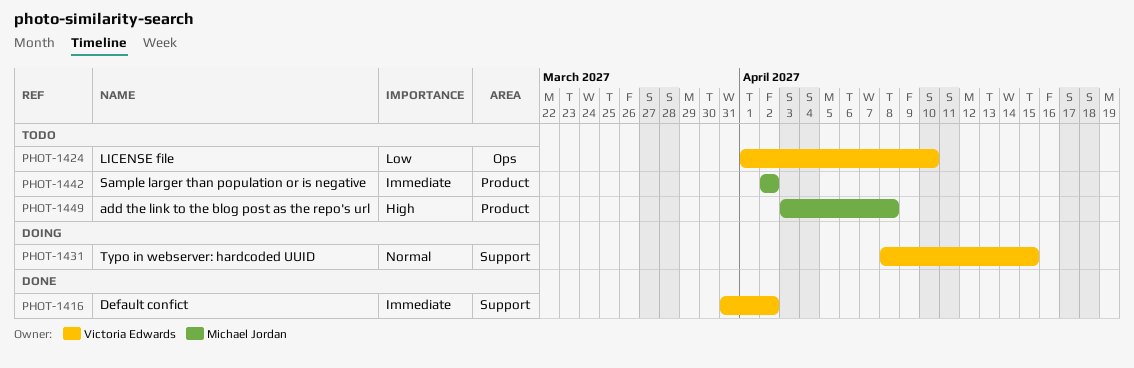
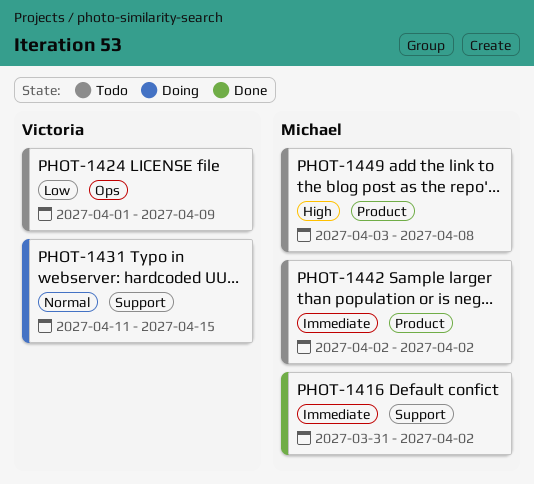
PHOT-1416, owner: Victoria Edwards -> Michael Jordan
PHOT-1424, due: Apr 10 -> Apr 9
PHOT-1431, start: Apr 8 -> Apr 11

